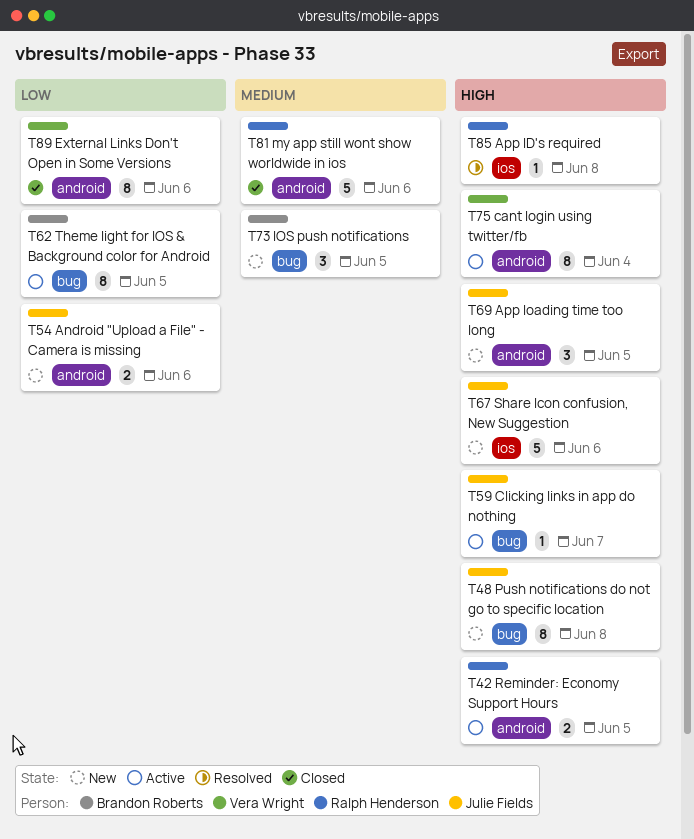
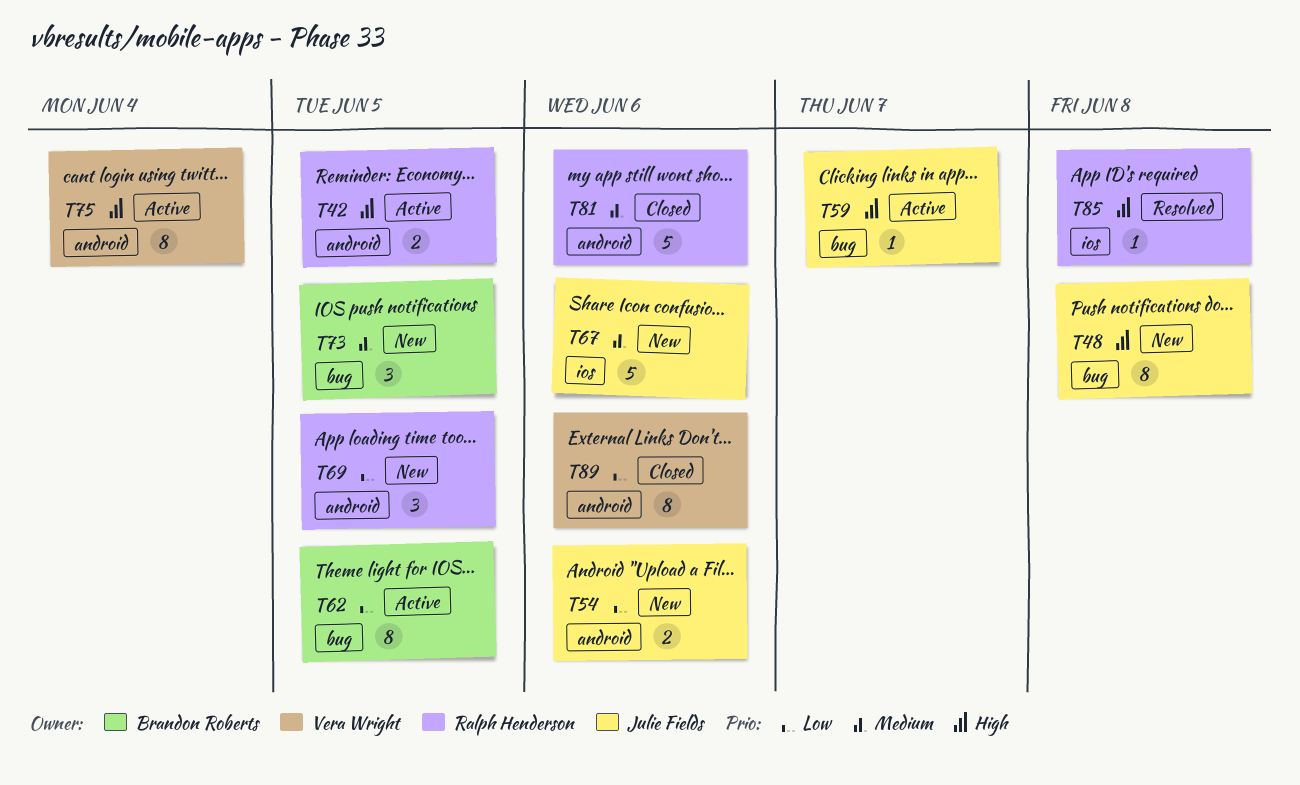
T67, priority: High -> Medium
T69, owner: Julie Fields -> Ralph Henderson
T69, priority: High -> Low

